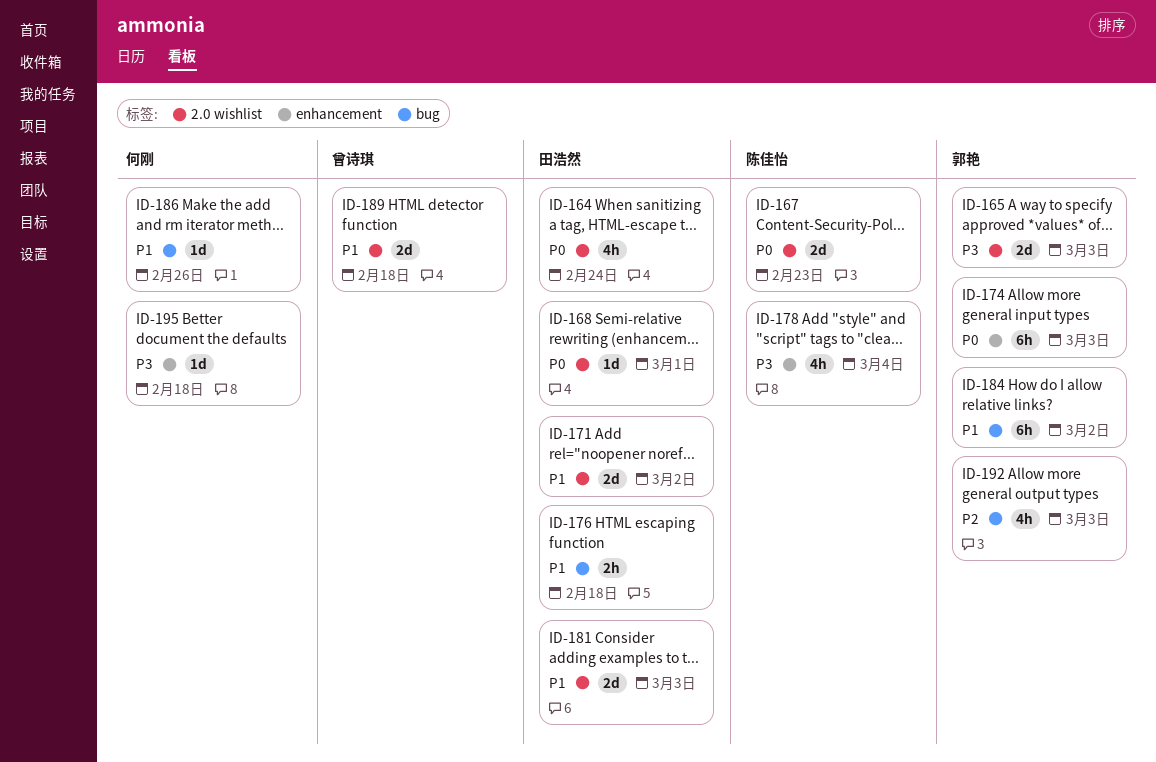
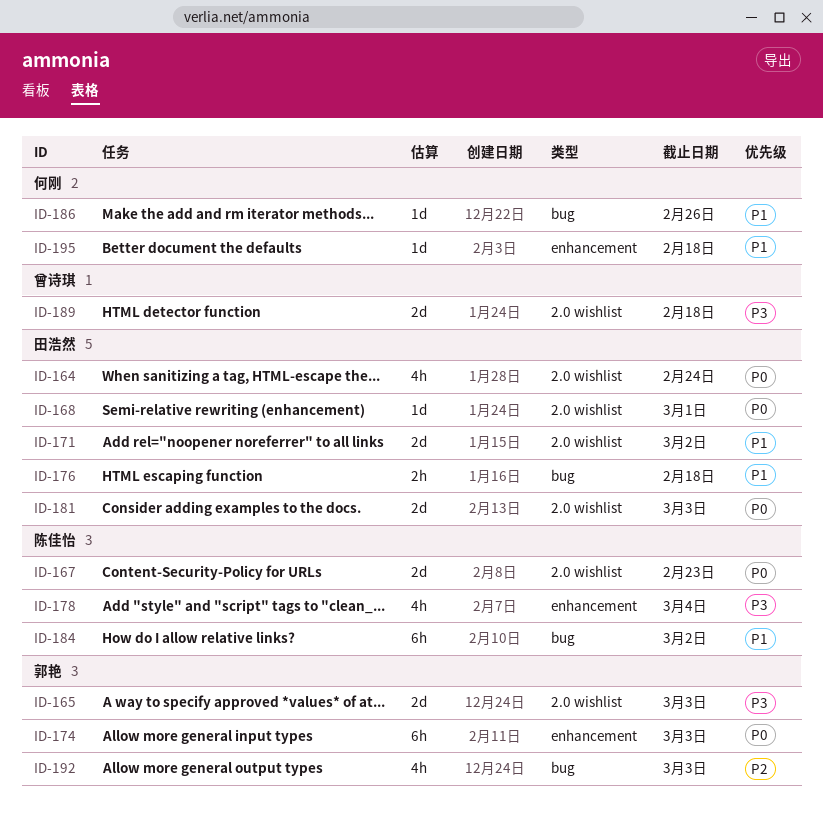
ID-181, priority: P1 -> P0
ID-184, owner: 郭艳 -> 陈佳怡
ID-189, priority: P1 -> P3
ID-195, priority: P3 -> P1

